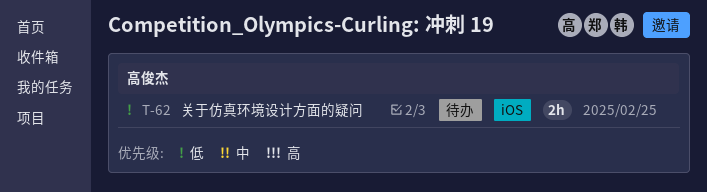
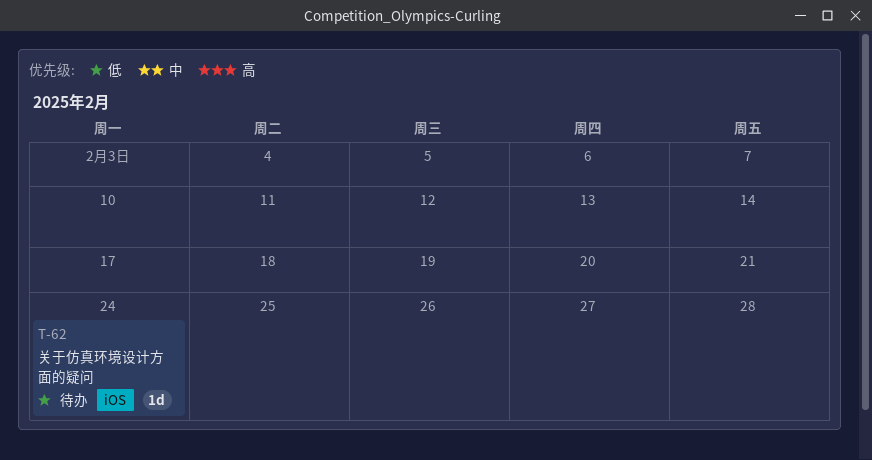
T-62, estimate: 2h -> 1d
T-62, due: Feb 25 -> Feb 24

